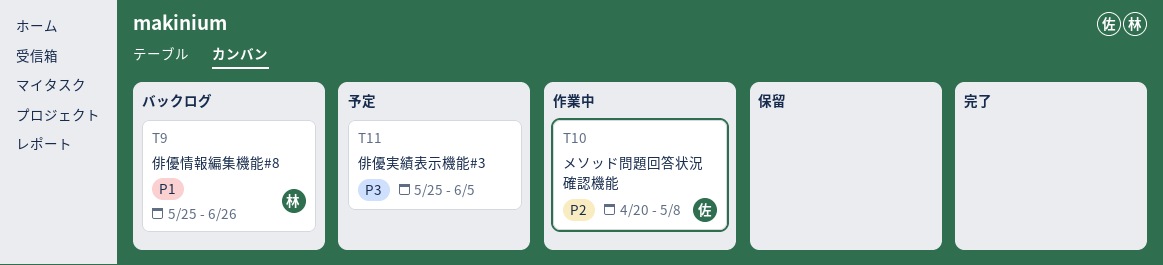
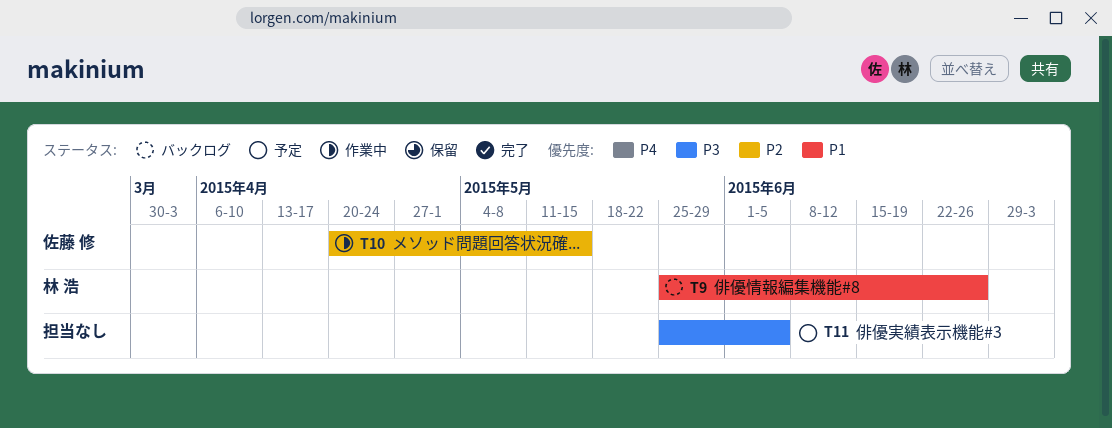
T10, due: May 8 -> May 15

